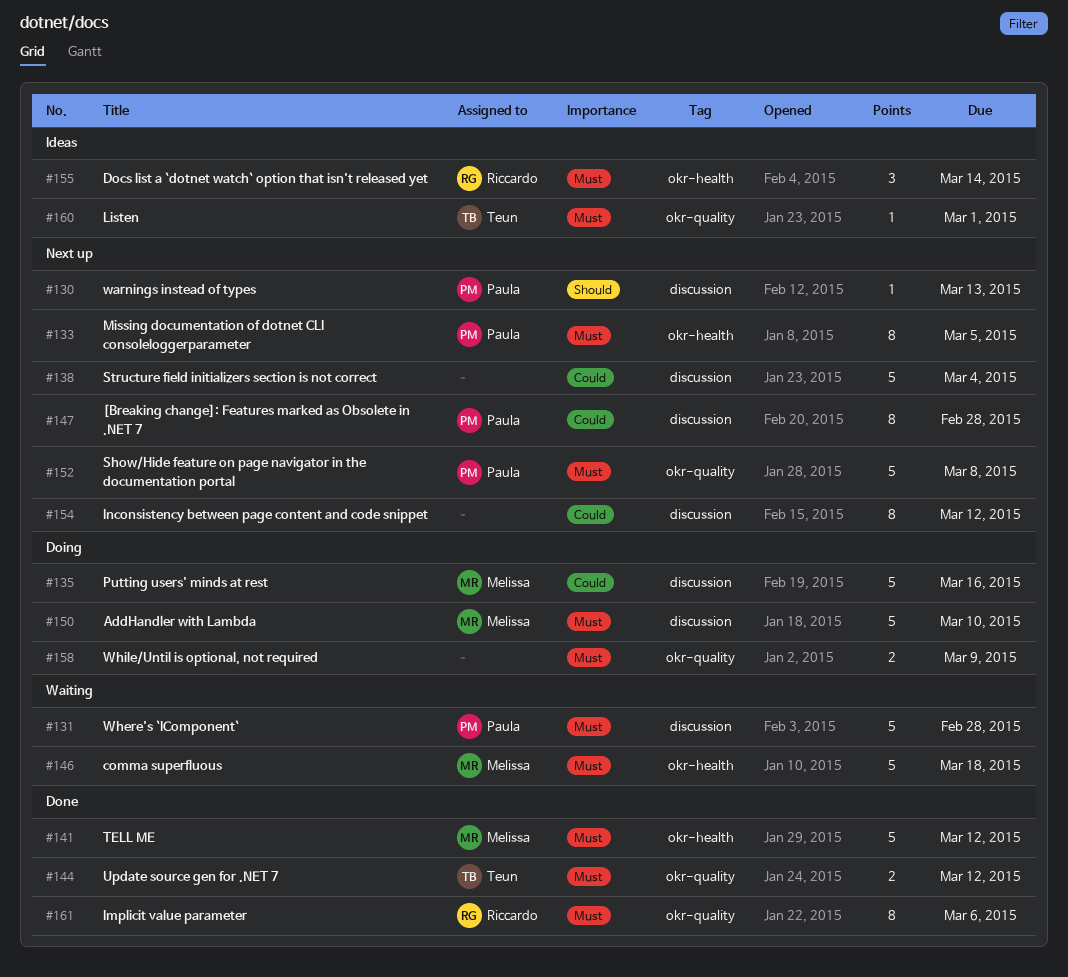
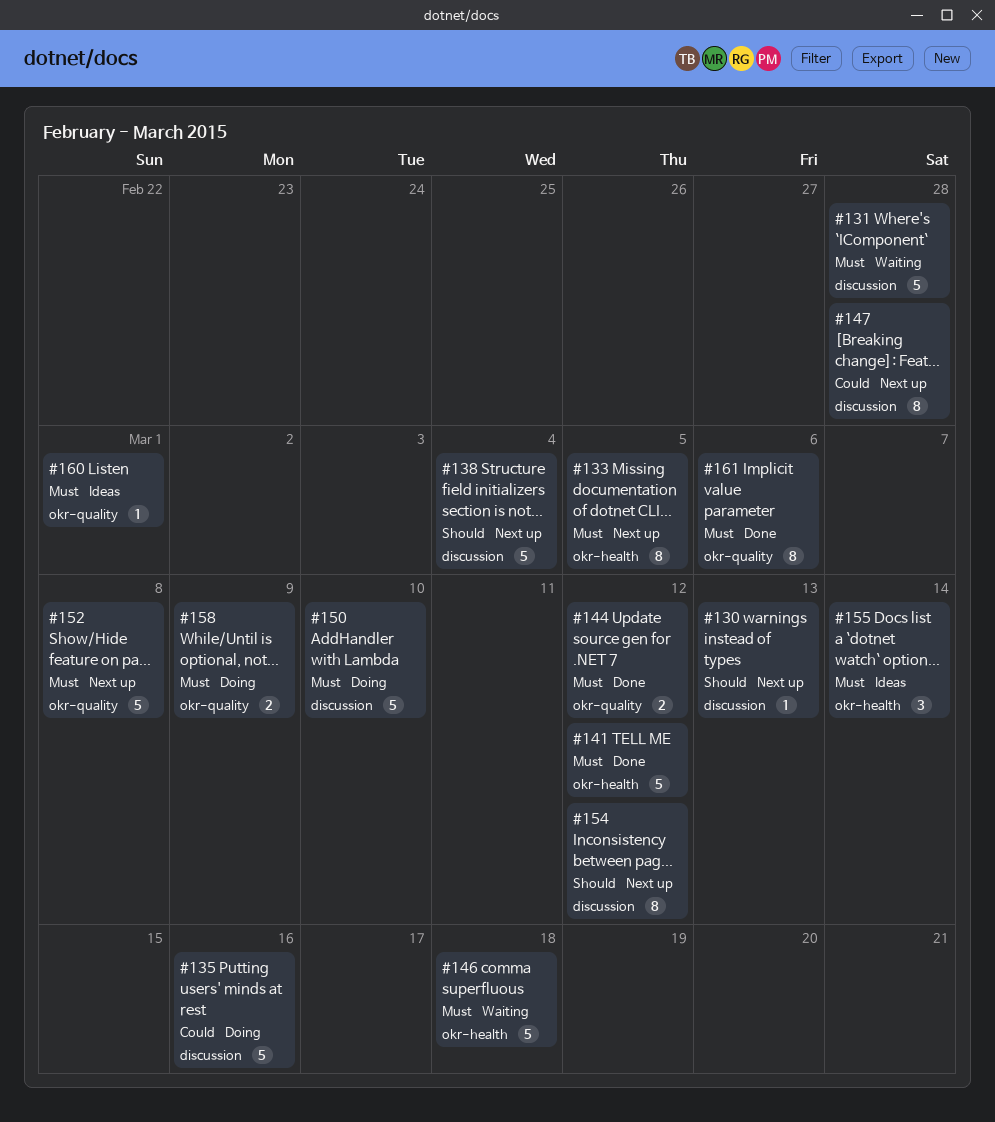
#138, priority: Could -> Should
#154, priority: Could -> Should

